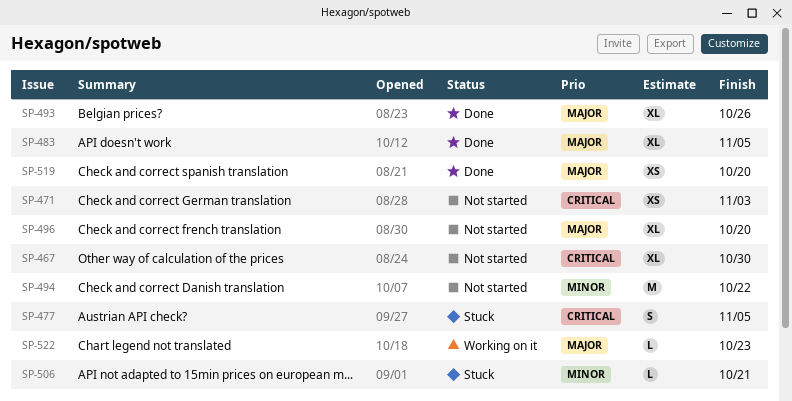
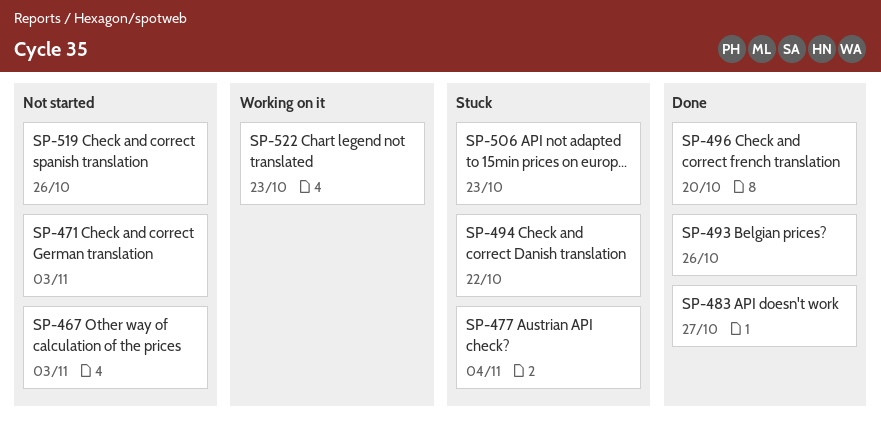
SP-467, due: Oct 30 -> Nov 3
SP-477, due: Nov 5 -> Nov 4
SP-483, due: Nov 5 -> Oct 27
SP-494, status: Not started -> Stuck
SP-496, status: Not started -> Done
SP-506, due: Oct 21 -> Oct 23
SP-519, status: Done -> Not started
SP-519, due: Oct 20 -> Oct 26

